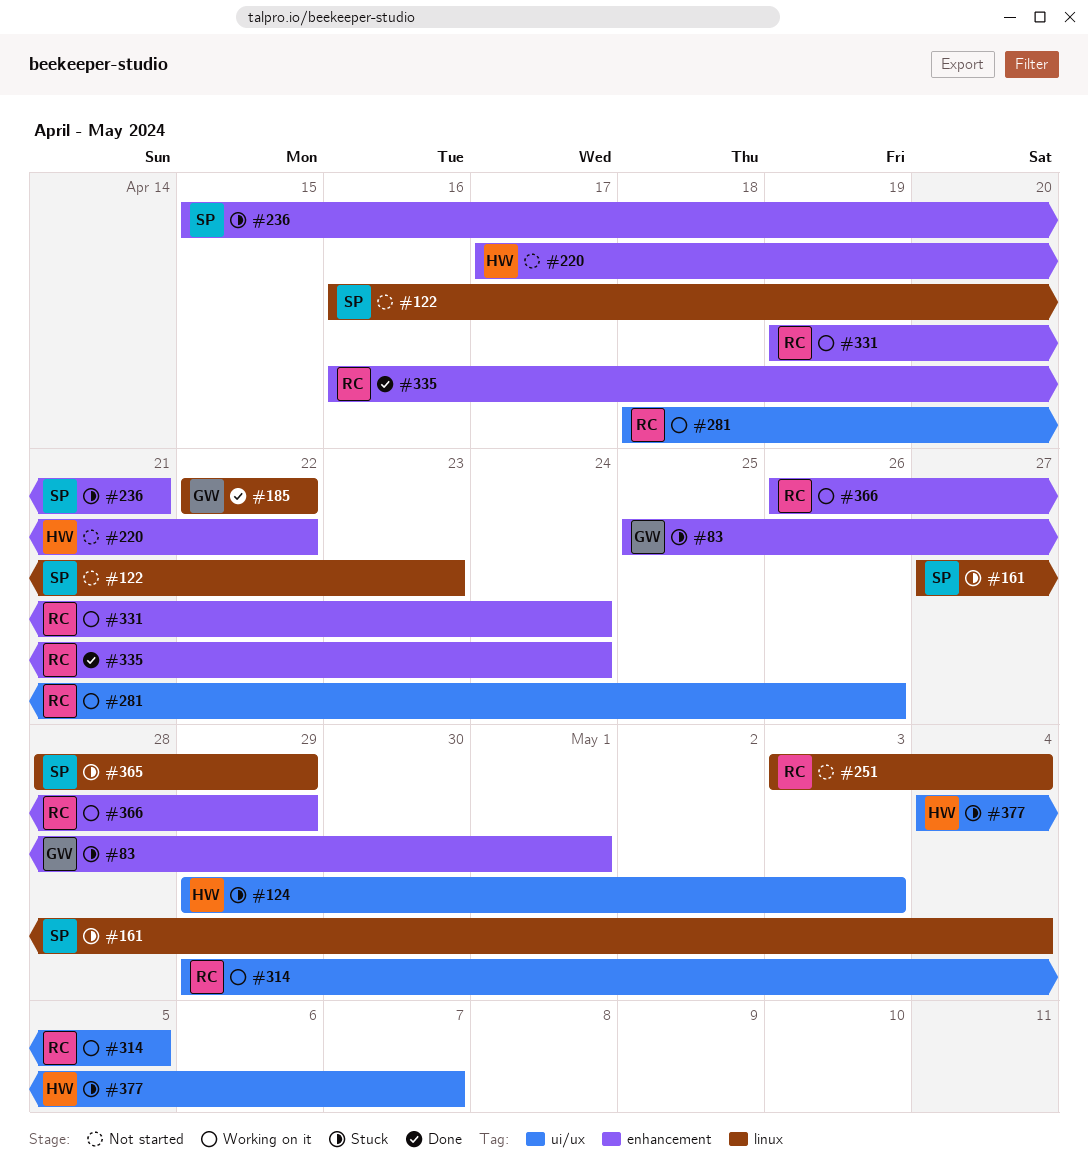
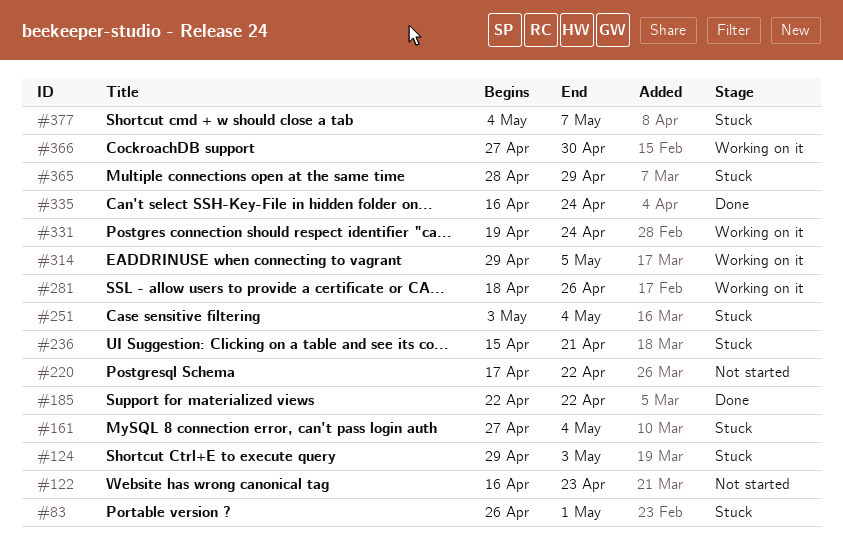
#83, start: Apr 25 -> Apr 26
#251, status: Not started -> Stuck
#366, start: Apr 26 -> Apr 27
#366, due: Apr 29 -> Apr 30

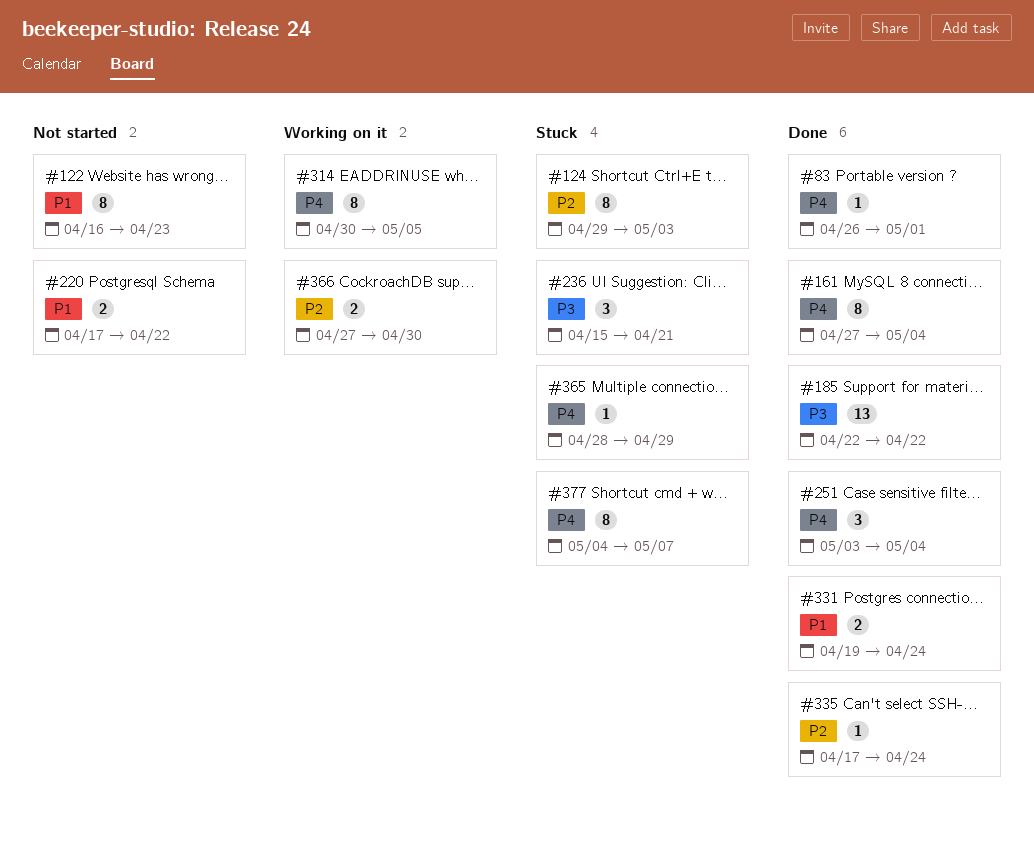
#83, status: Stuck -> Done
#161, status: Stuck -> Done
#251, status: Stuck -> Done
#281: present -> none
#314, start: Apr 29 -> Apr 30
#331, status: Working on it -> Done
#335, start: Apr 16 -> Apr 17

